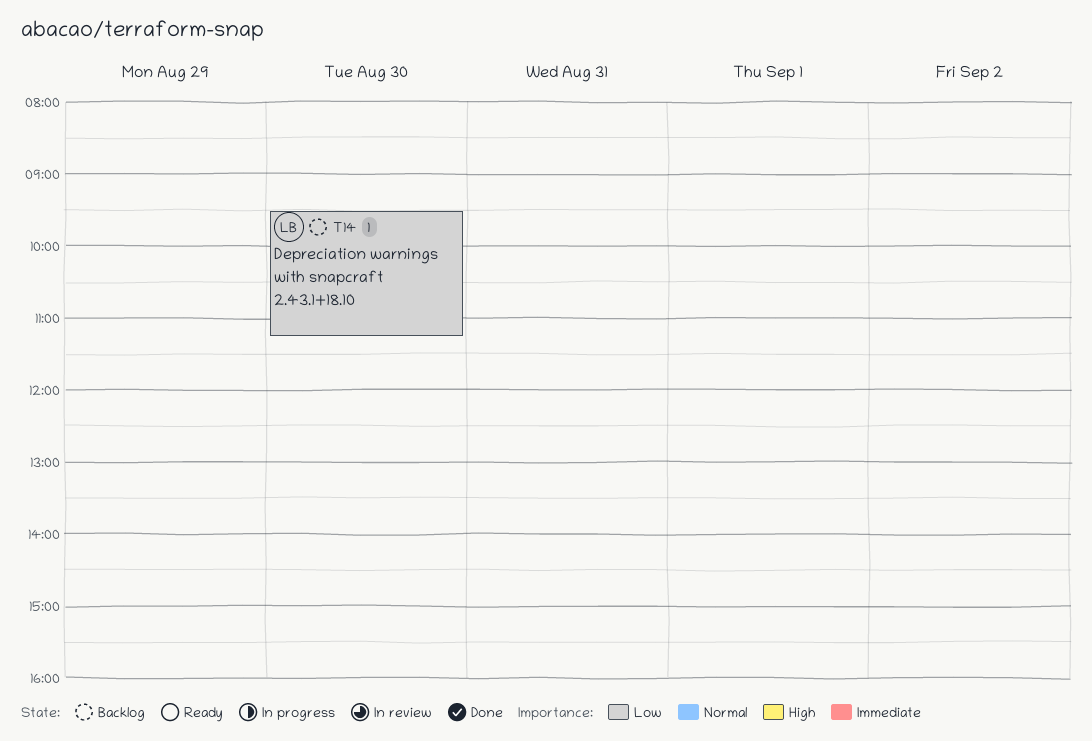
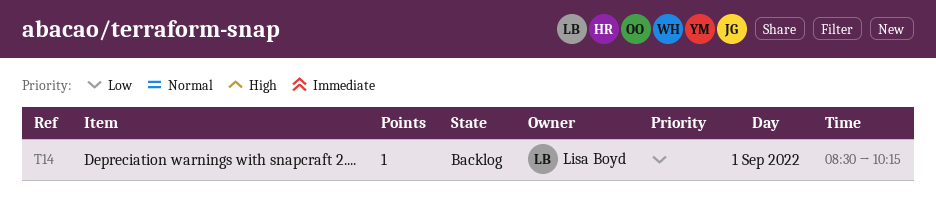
T14, day: Aug 30 -> Sep 1
T14, begins: 09:30 -> 08:30
T14, ends: 11:15 -> 10:15

